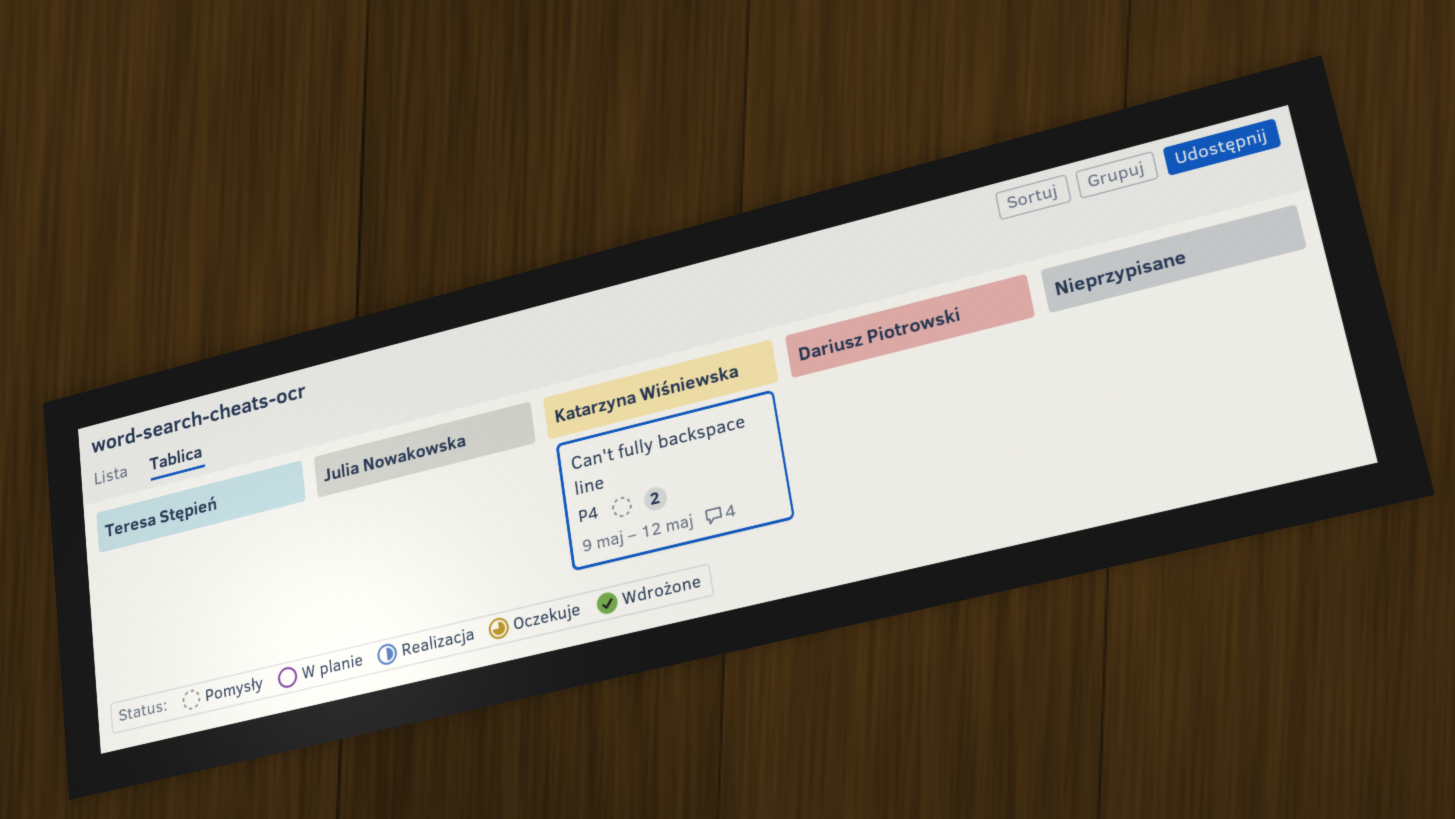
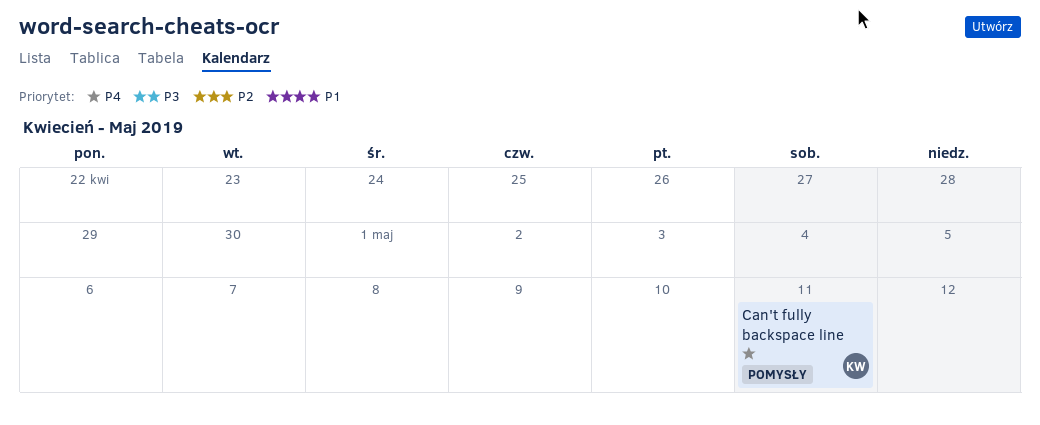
Can't fully backspace line, due: May 12 -> May 11

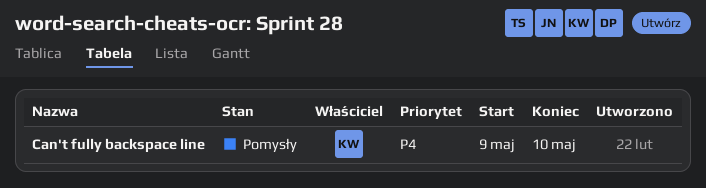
Can't fully backspace line, due: May 11 -> May 10

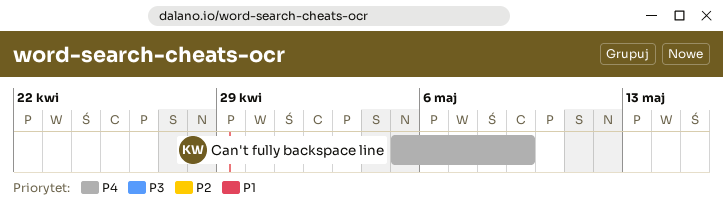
Can't fully backspace line, start: May 9 -> May 5
Can't fully backspace line, due: May 10 -> May 9

